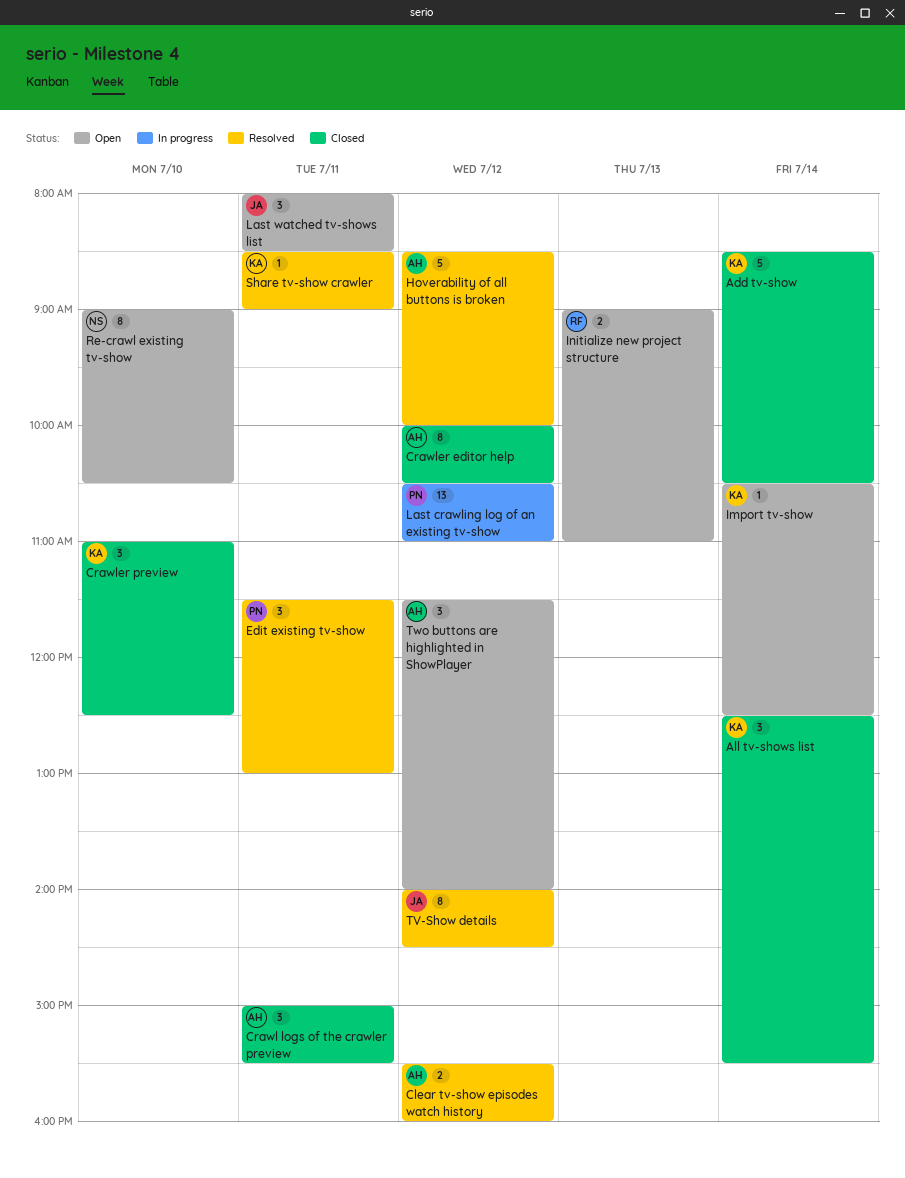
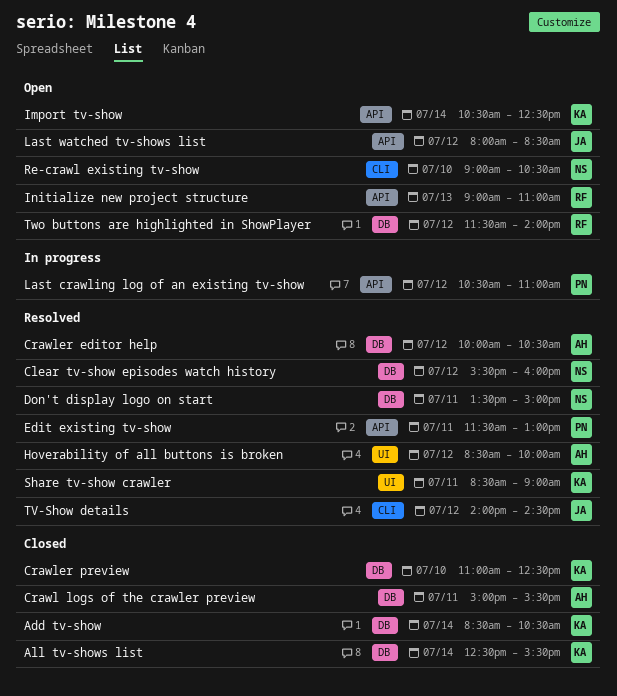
Clear tv-show episodes watch history, owner: AH -> NS
Crawler editor help, status: Closed -> Resolved
Don't display logo on start: none -> present
Last watched tv-shows list, day: Jul 11 -> Jul 12
Two buttons are highlighted in ShowPlayer, owner: AH -> RF

